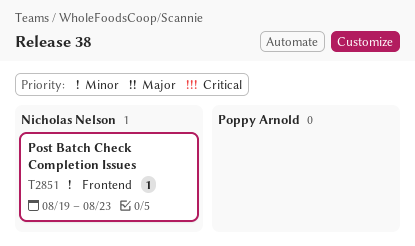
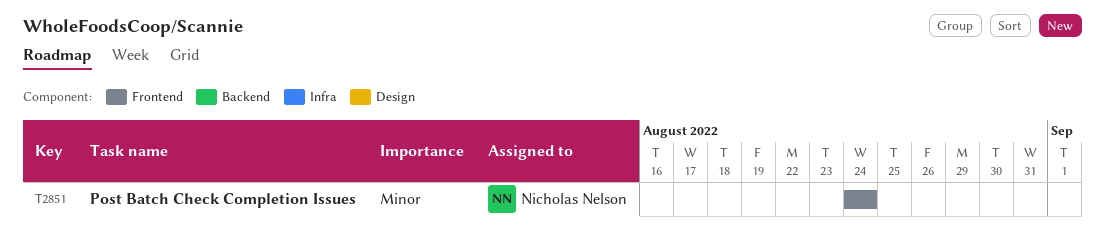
T2851, start: Aug 19 -> Aug 24
T2851, due: Aug 23 -> Aug 24

